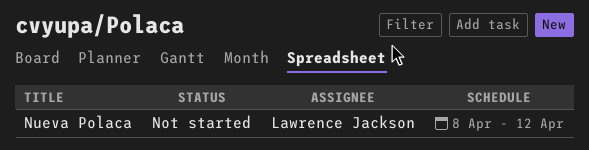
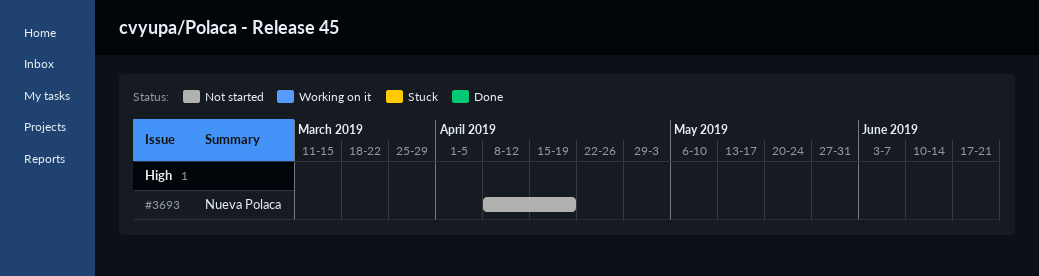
Nueva Polaca, due: Apr 12 -> Apr 19

